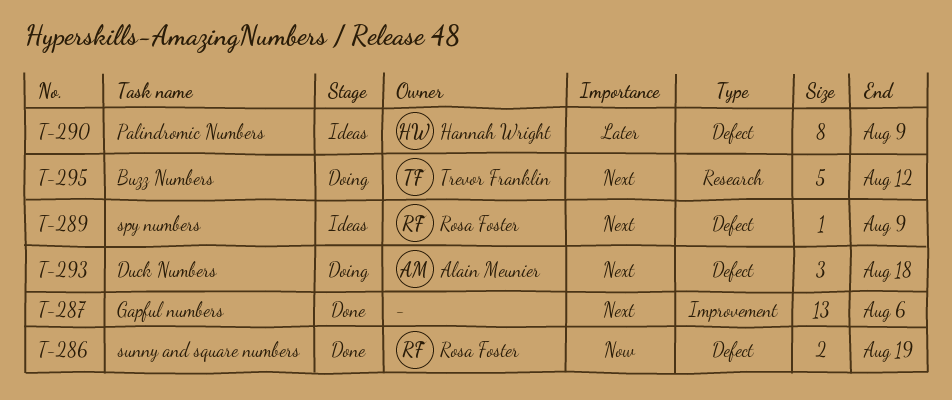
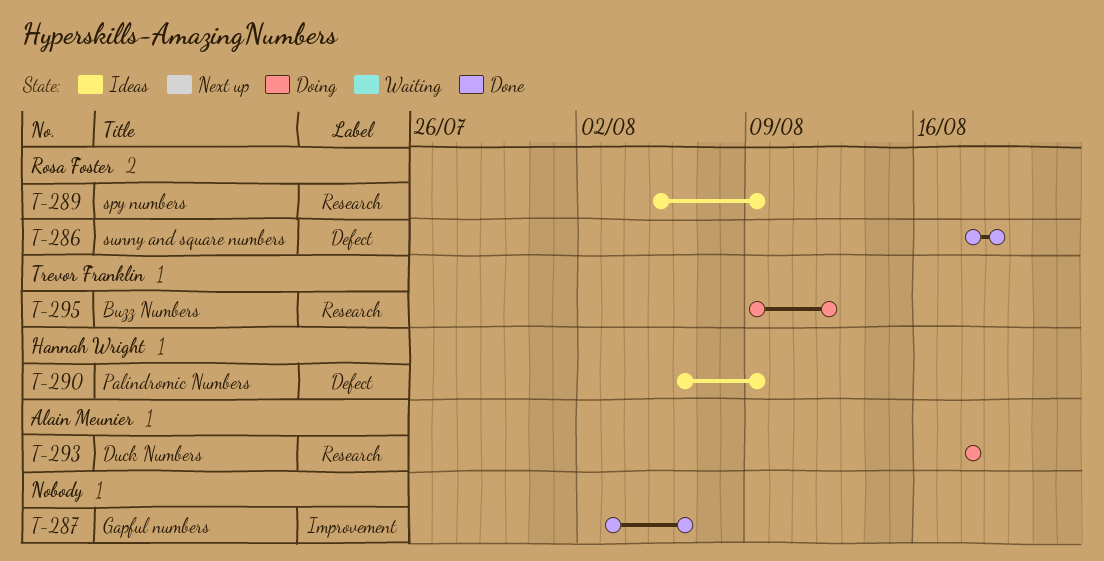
T-289, label: Defect -> Research
T-293, label: Defect -> Research

